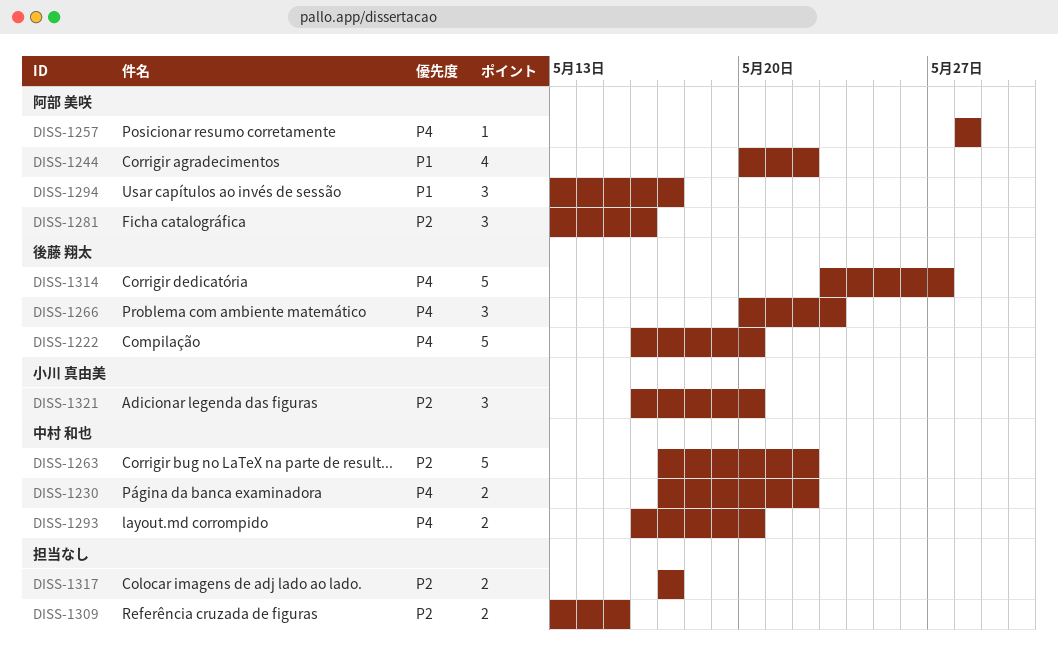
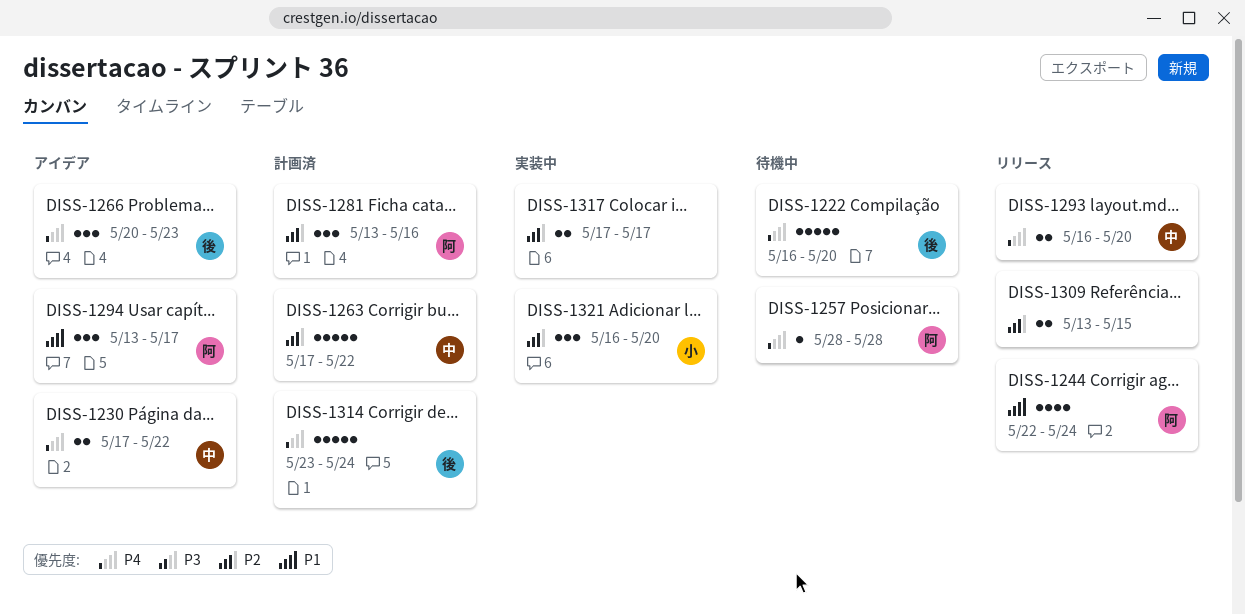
DISS-1244, start: May 20 -> May 22
DISS-1244, due: May 22 -> May 24
DISS-1314, due: May 27 -> May 24

